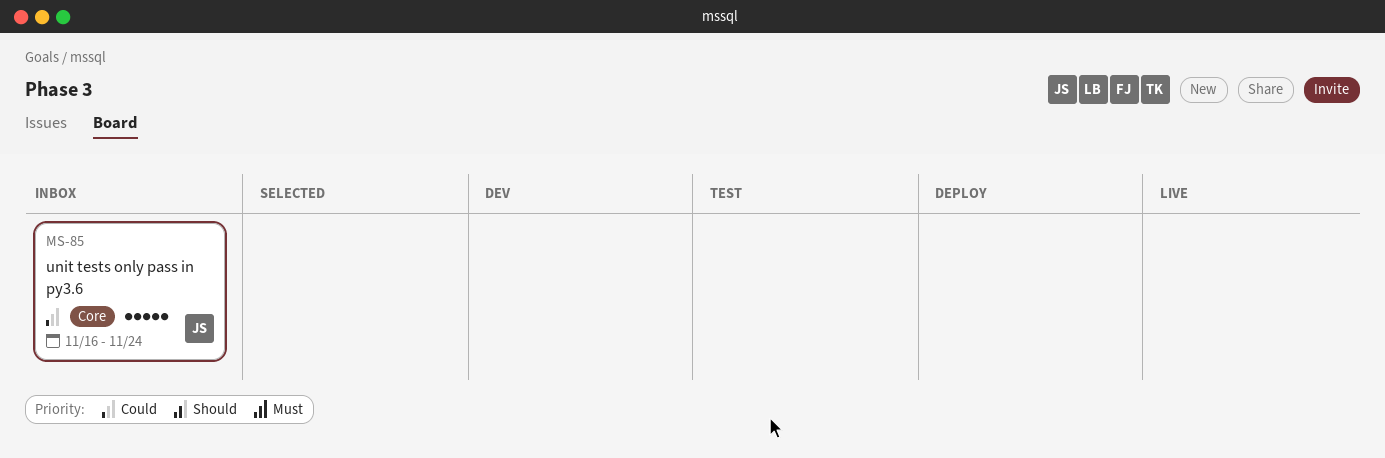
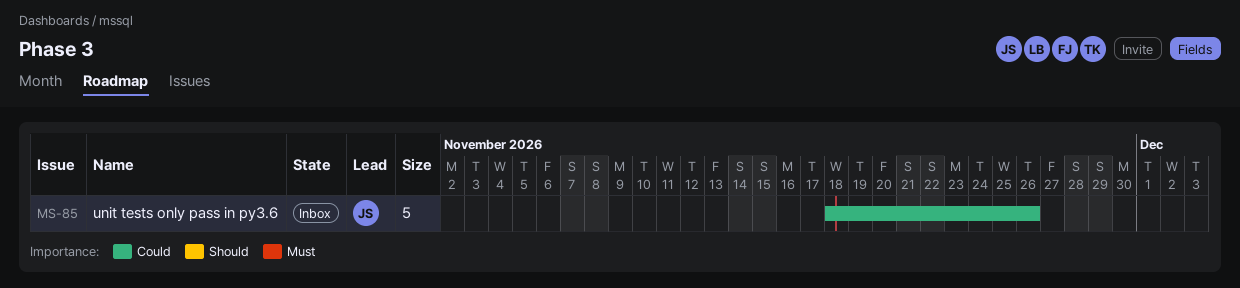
MS-85, start: Nov 16 -> Nov 18
MS-85, due: Nov 24 -> Nov 26

